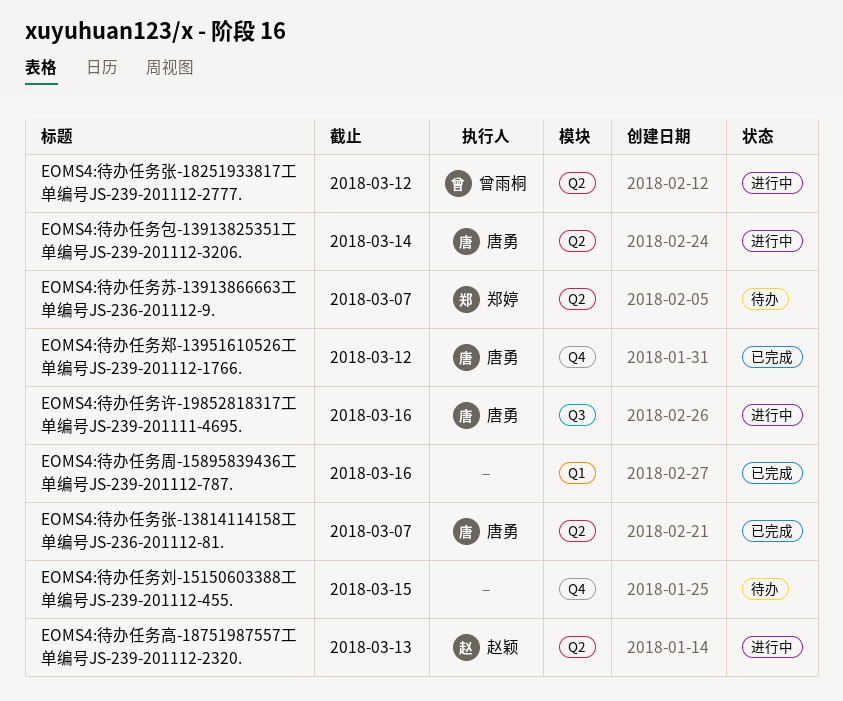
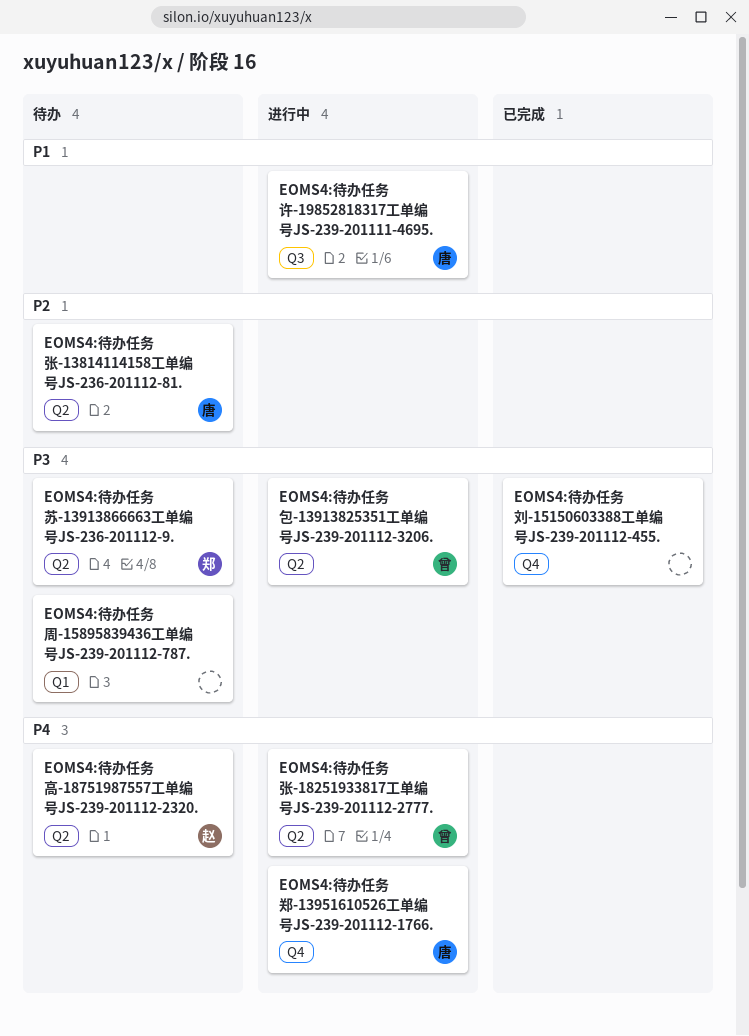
EOMS4:待办任务刘-15150603388工单编号JS-239-201112-455., status: 待办 -> 已完成
EOMS4:待办任务包-13913825351工单编号JS-239-201112-3206., owner: 唐勇 -> 曾雨桐
EOMS4:待办任务周-15895839436工单编号JS-239-201112-787., status: 已完成 -> 待办
EOMS4:待办任务张-13814114158工单编号JS-236-201112-81., status: 已完成 -> 待办
EOMS4:待办任务郑-13951610526工单编号JS-239-201112-1766., status: 已完成 -> 进行中
EOMS4:待办任务高-18751987557工单编号JS-239-201112-2320., status: 进行中 -> 待办

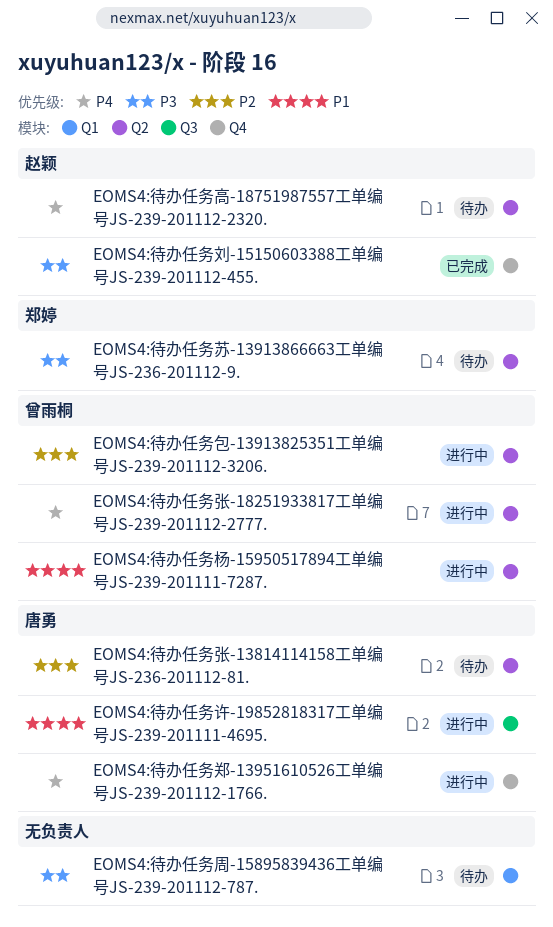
EOMS4:待办任务刘-15150603388工单编号JS-239-201112-455., owner: none -> 赵颖
EOMS4:待办任务包-13913825351工单编号JS-239-201112-3206., priority: P3 -> P2
EOMS4:待办任务杨-15950517894工单编号JS-239-201111-7287.: none -> present

